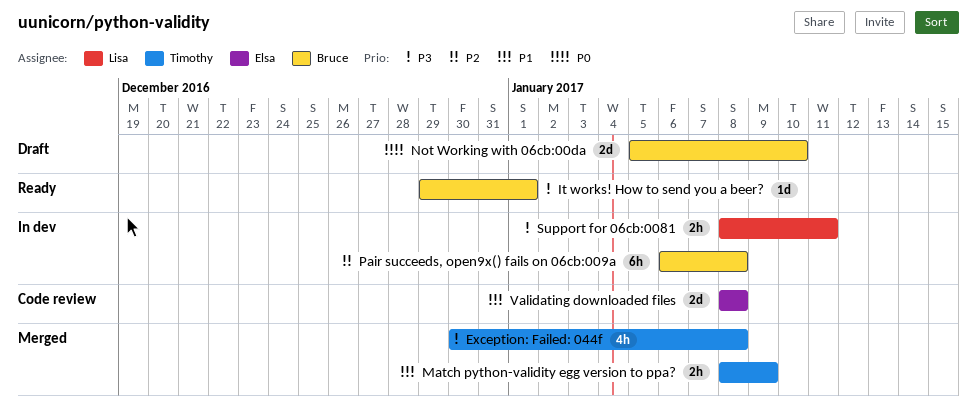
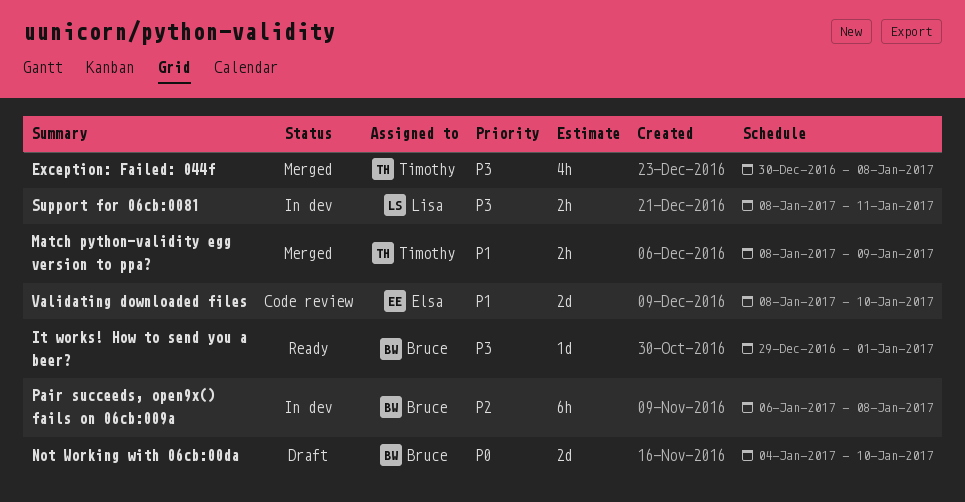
Not Working with 06cb:00da, start: Jan 5 -> Jan 4
Validating downloaded files, due: Jan 8 -> Jan 10

